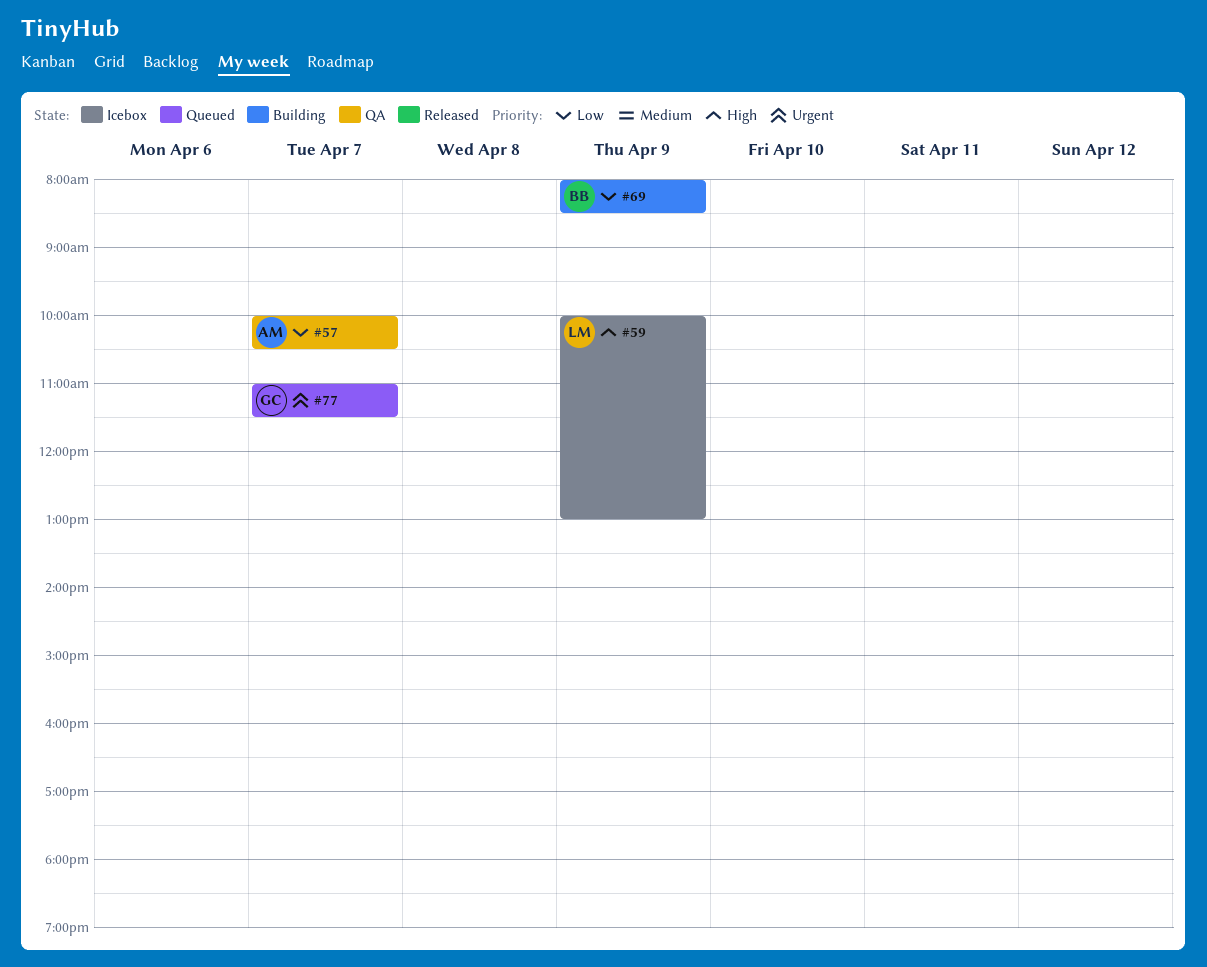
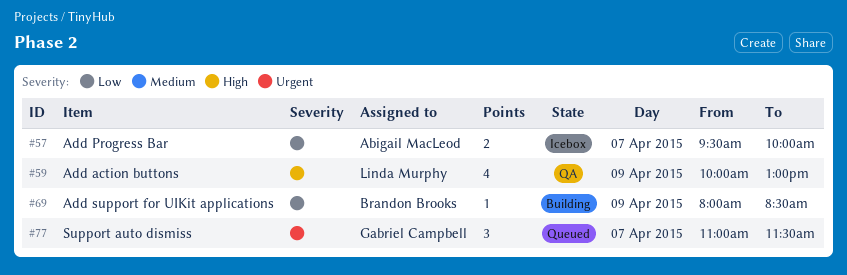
#57, status: QA -> Icebox
#57, begins: 10:00 -> 09:30
#57, ends: 10:30 -> 10:00
#59, status: Icebox -> QA

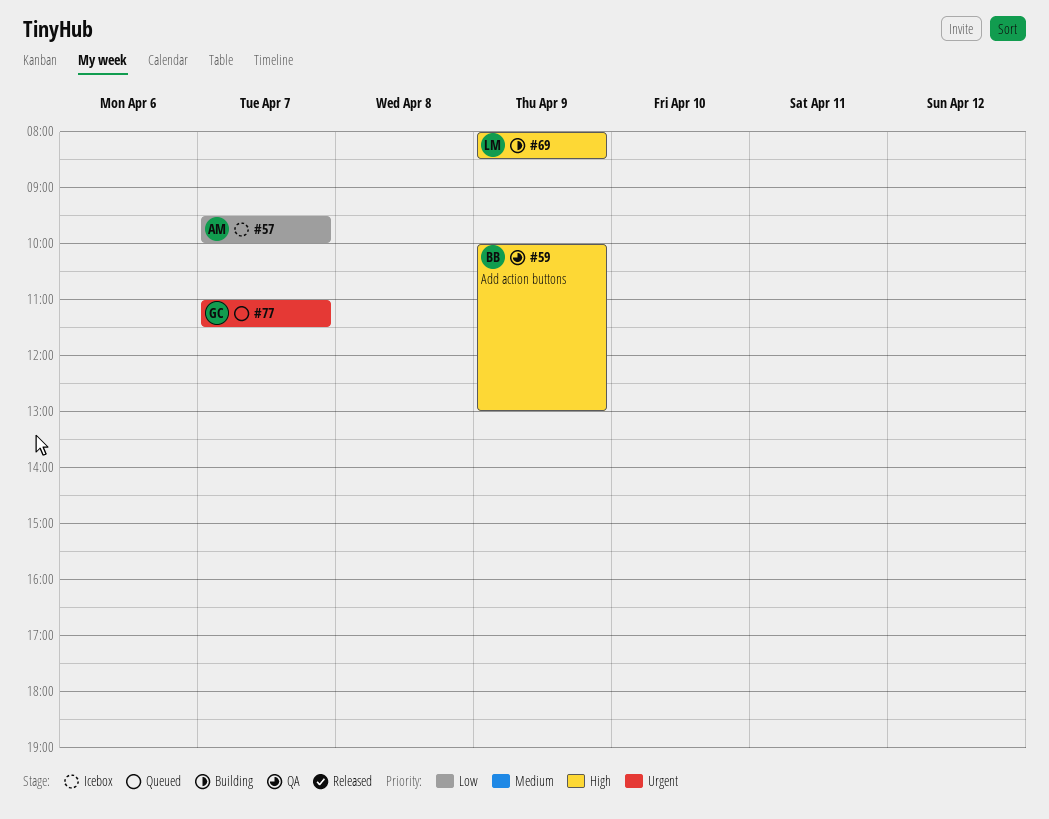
#59, owner: Linda Murphy -> Brandon Brooks
#69, owner: Brandon Brooks -> Linda Murphy
#69, priority: Low -> High

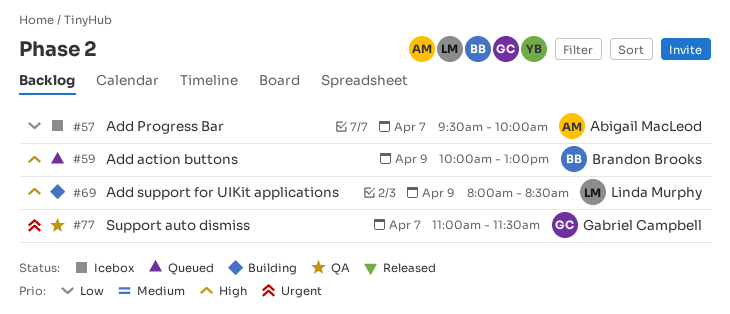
#59, status: QA -> Queued
#77, status: Queued -> QA

